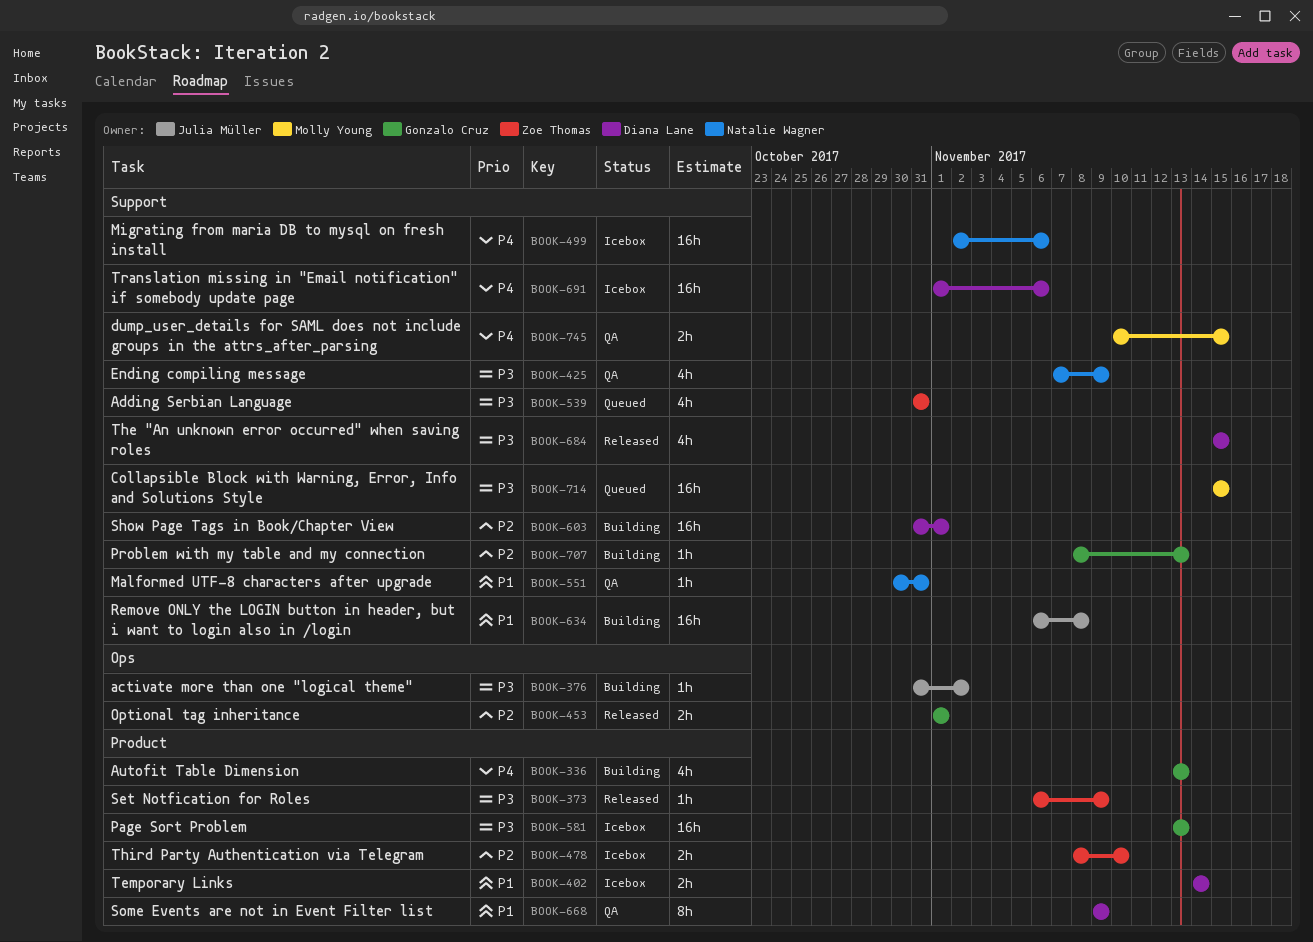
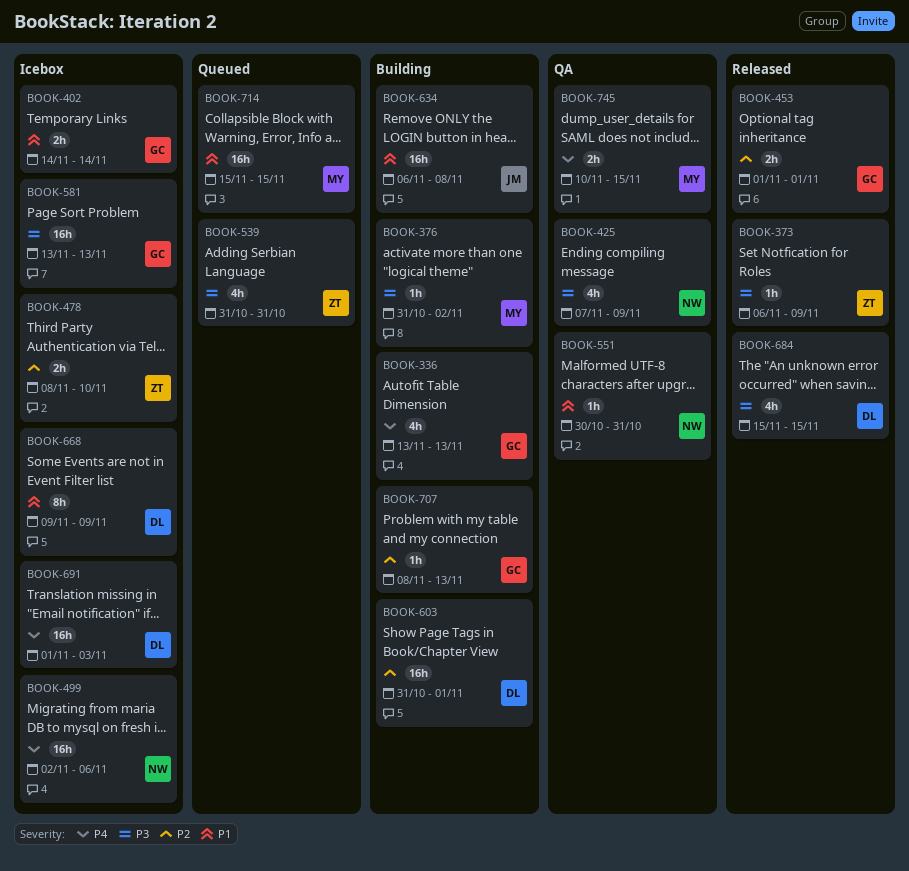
BOOK-376, owner: Julia Müller -> Molly Young
BOOK-402, owner: Diana Lane -> Gonzalo Cruz
BOOK-668, status: QA -> Icebox
BOOK-691, due: Nov 6 -> Nov 3
BOOK-714, priority: P3 -> P1

